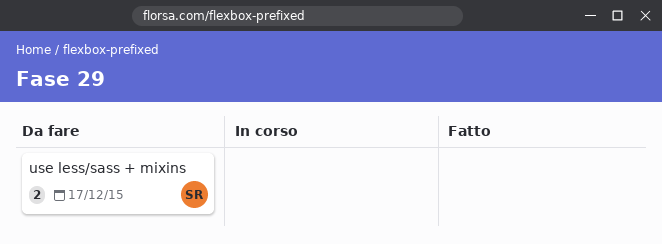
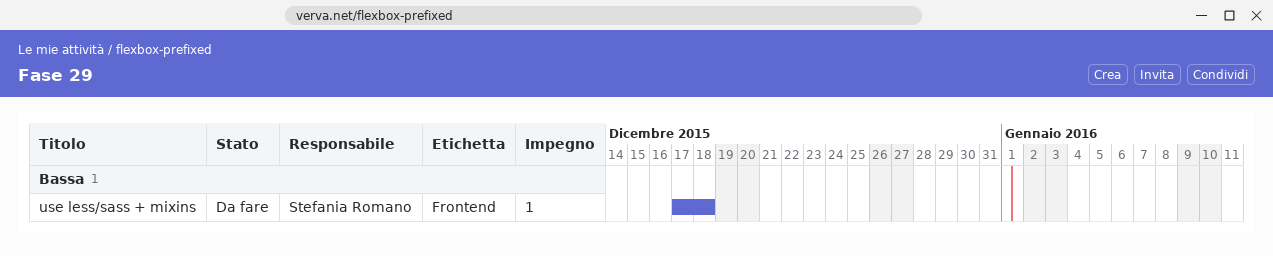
use less/sass + mixins, estimate: 2 -> 1
use less/sass + mixins, due: Dec 17 -> Dec 18

